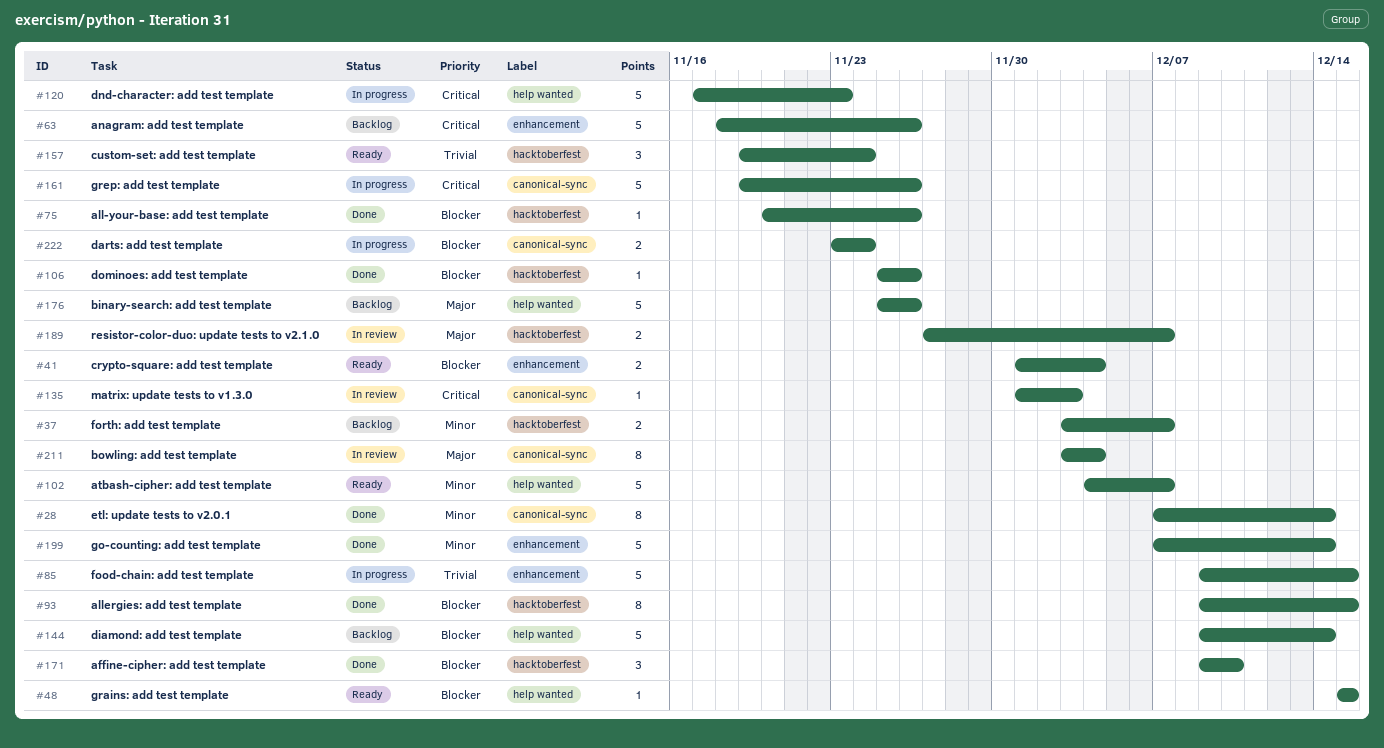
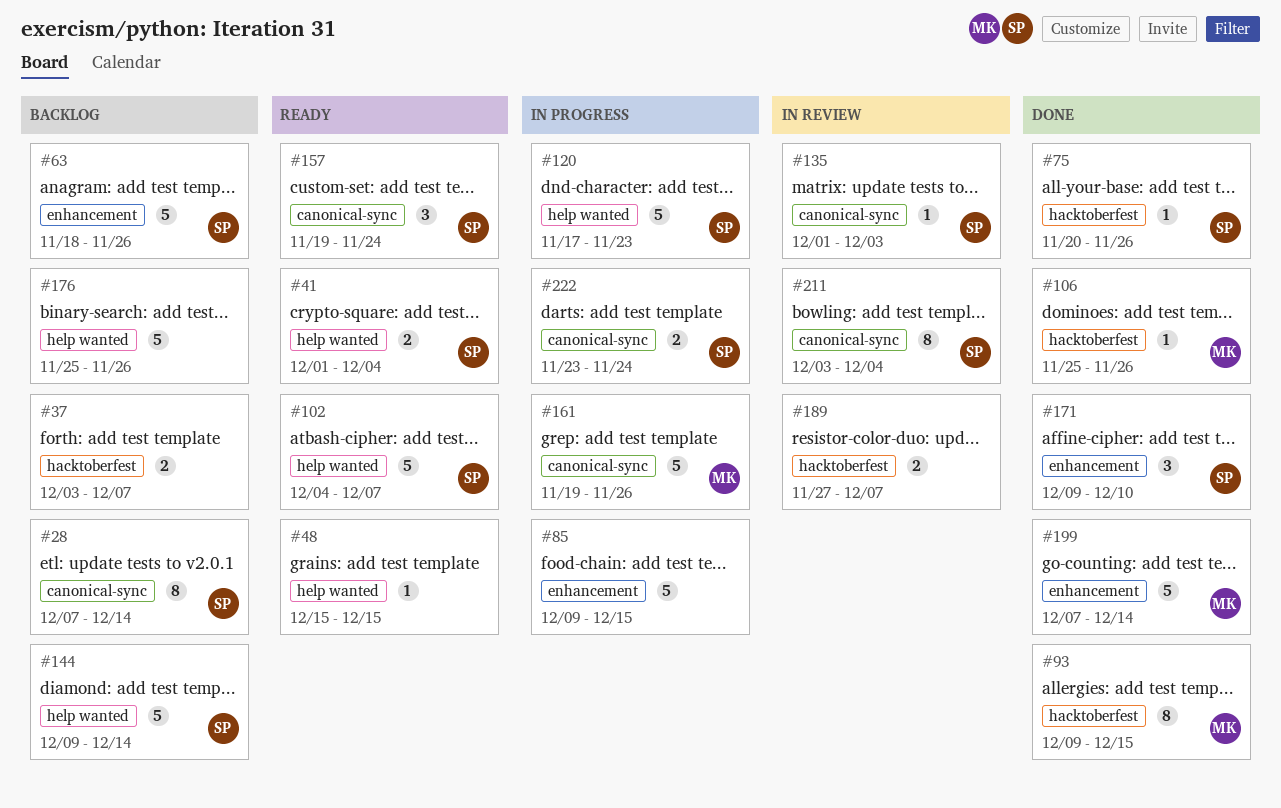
#28, status: Done -> Backlog
#41, label: enhancement -> help wanted
#157, label: hacktoberfest -> canonical-sync
#171, label: hacktoberfest -> enhancement

